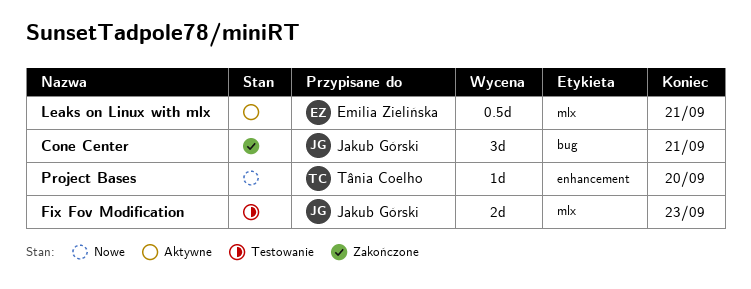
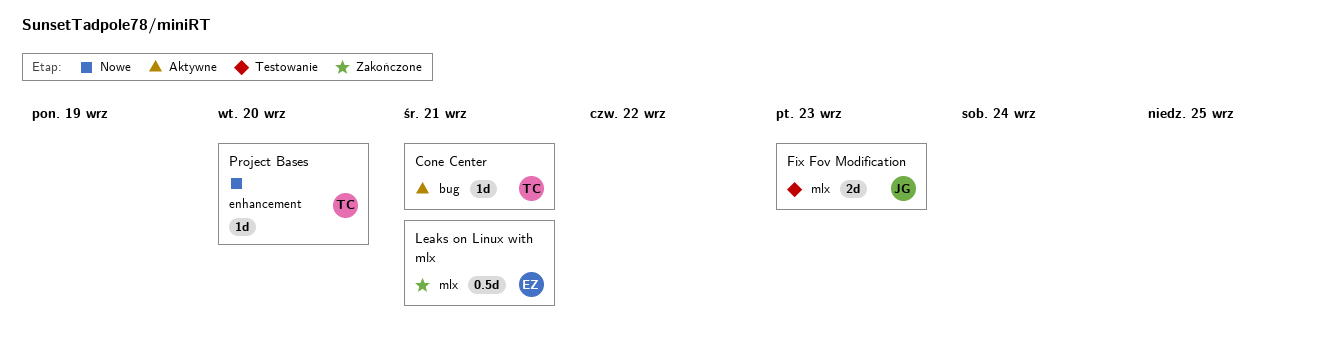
Cone Center, status: Zakończone -> Aktywne
Cone Center, owner: Jakub Górski -> Tânia Coelho
Cone Center, estimate: 3d -> 1d
Leaks on Linux with mlx, status: Aktywne -> Zakończone

